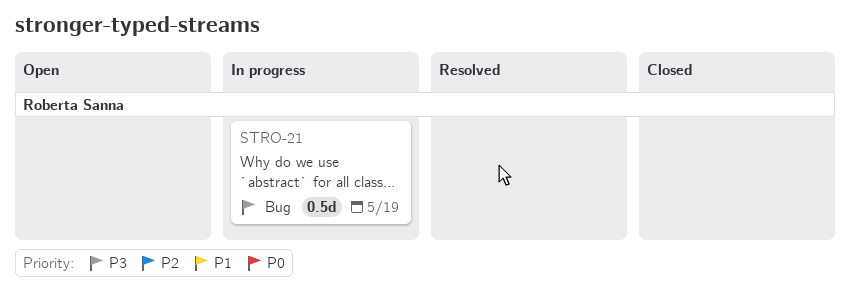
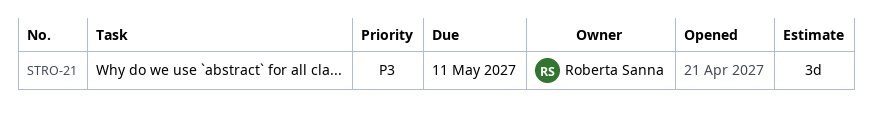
STRO-21, estimate: 0.5d -> 3d
STRO-21, due: May 19 -> May 11

